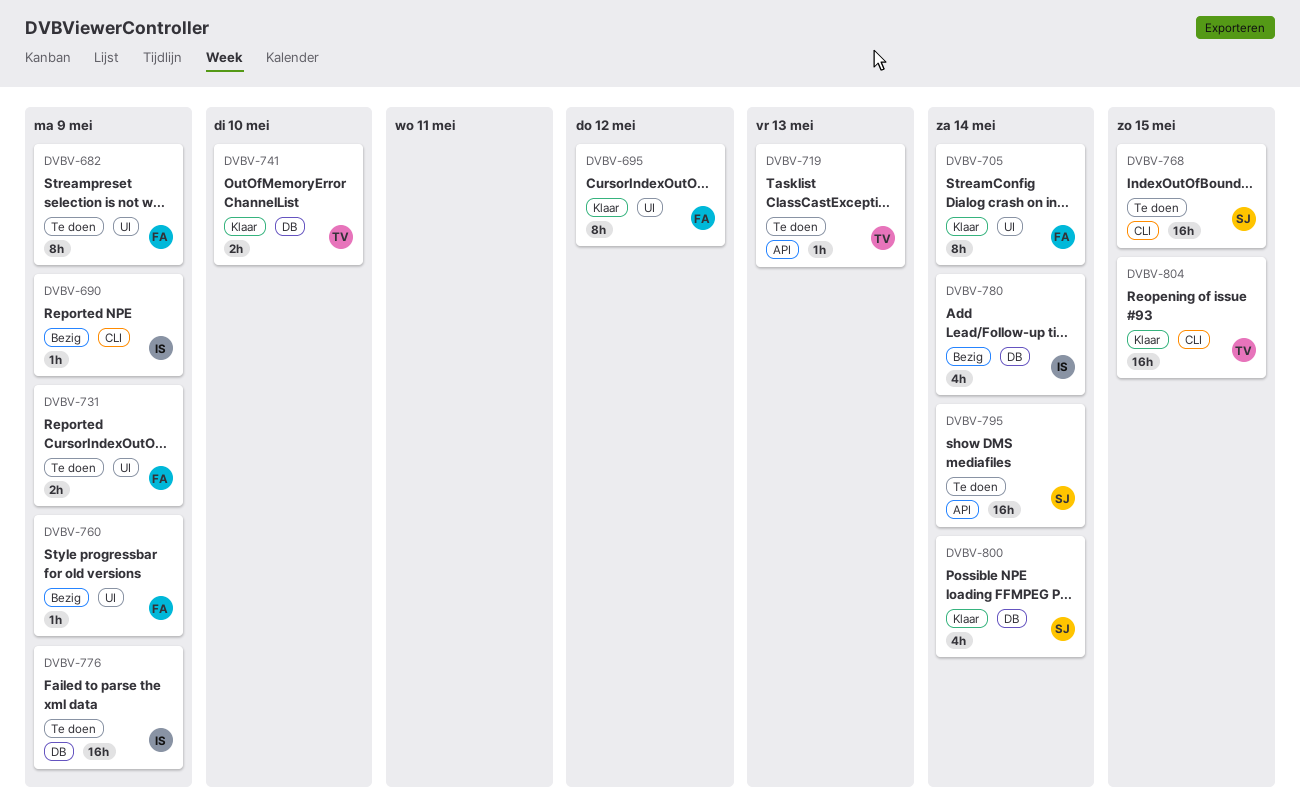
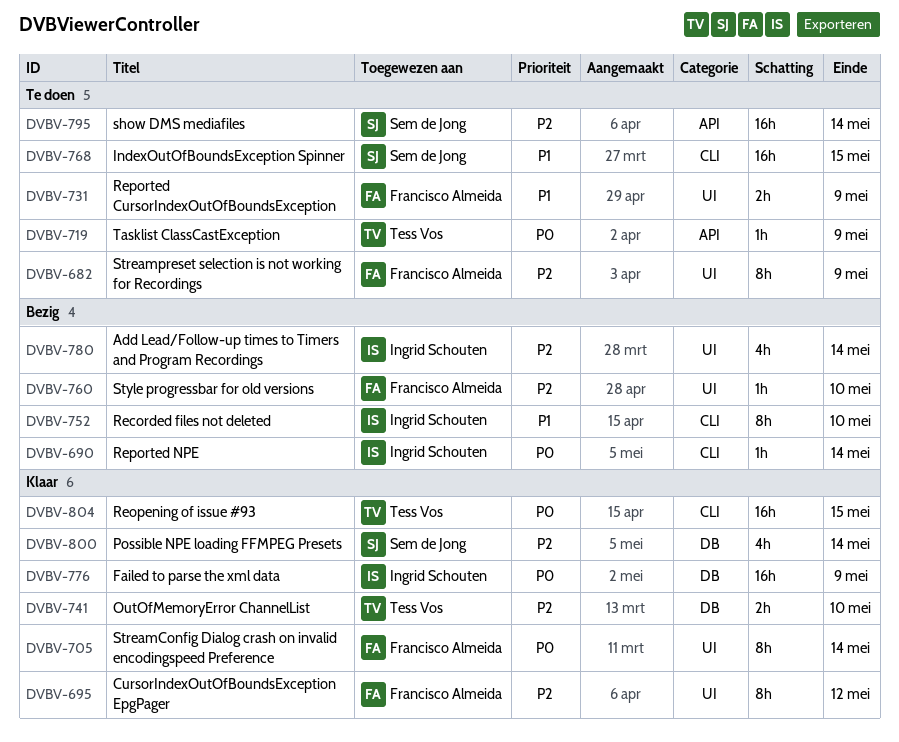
DVBV-690, due: May 9 -> May 14
DVBV-719, due: May 13 -> May 9
DVBV-752: none -> present
DVBV-760, due: May 9 -> May 10
DVBV-776, status: Te doen -> Klaar
DVBV-780, label: DB -> UI

